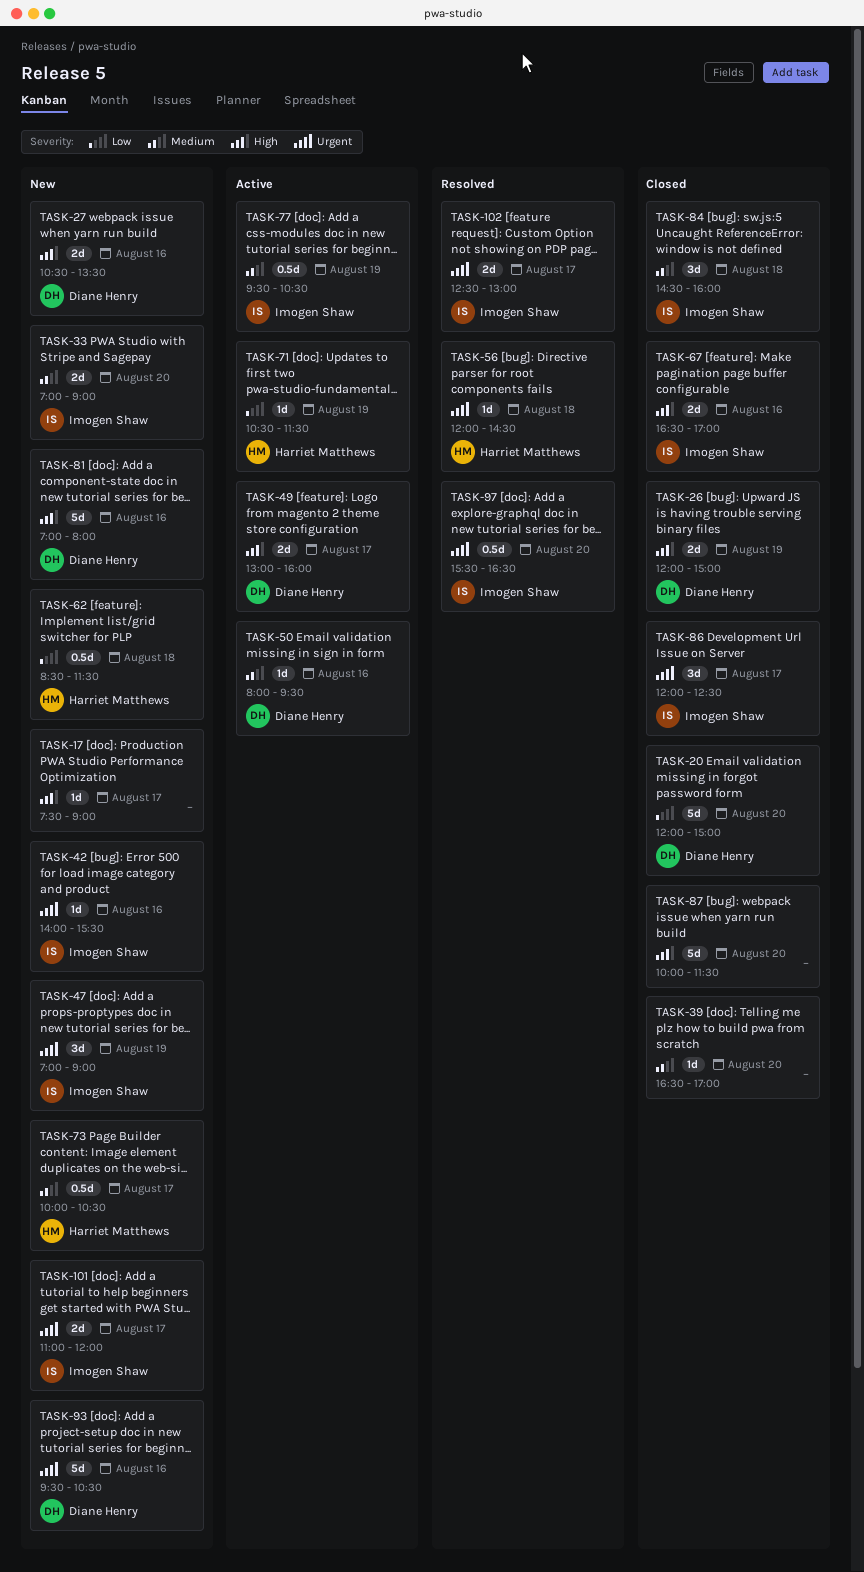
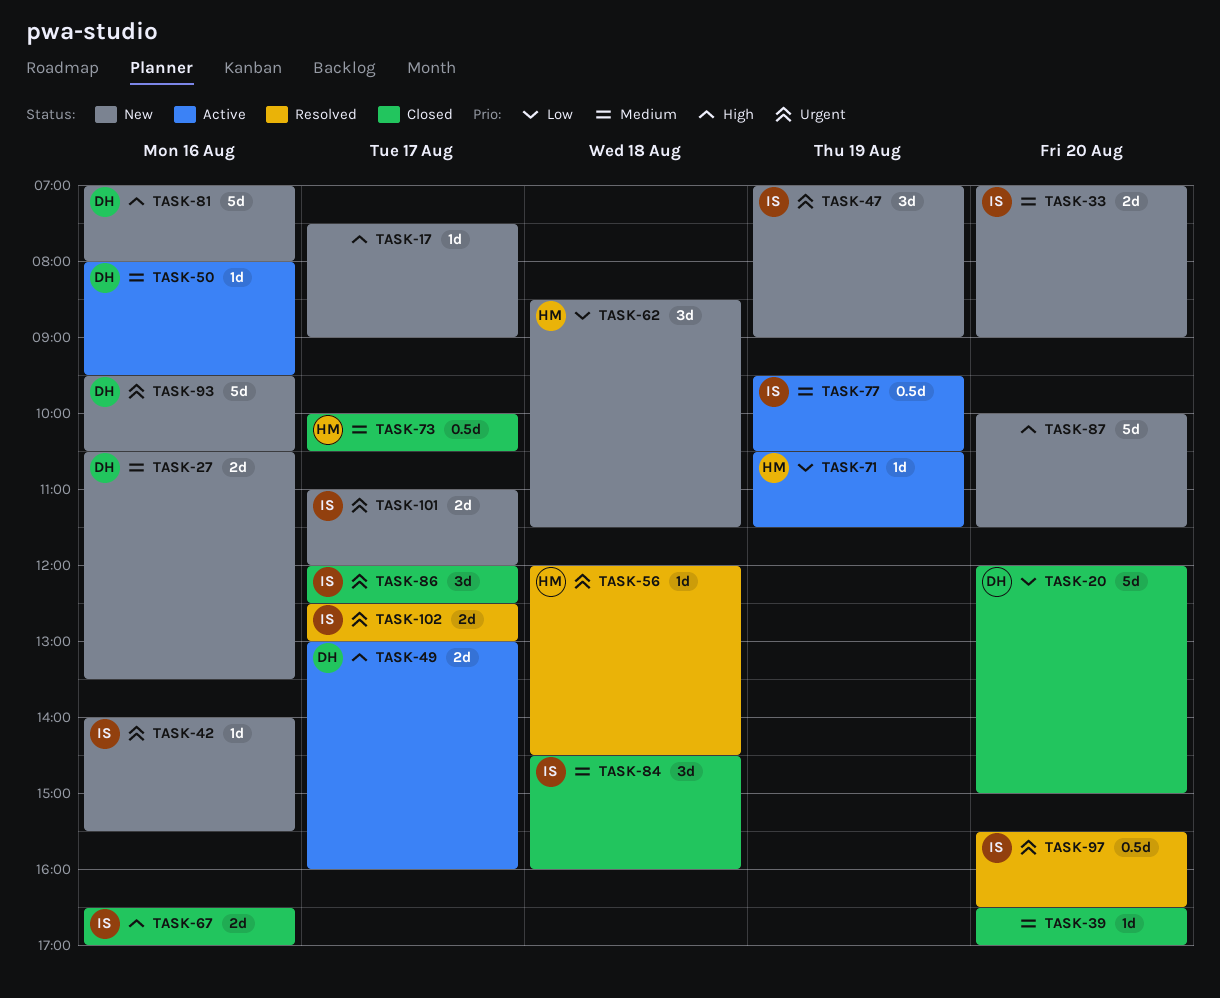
TASK-26: present -> none
TASK-27, priority: High -> Medium
TASK-62, estimate: 0.5d -> 3d
TASK-73, status: New -> Closed
TASK-87, status: Closed -> New

